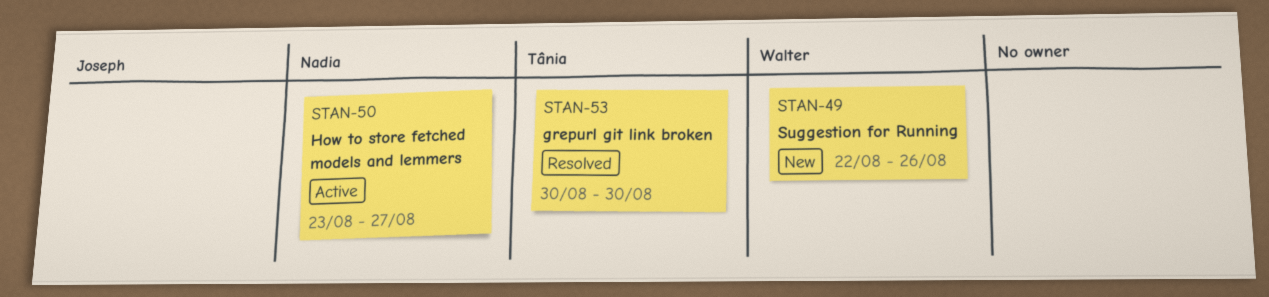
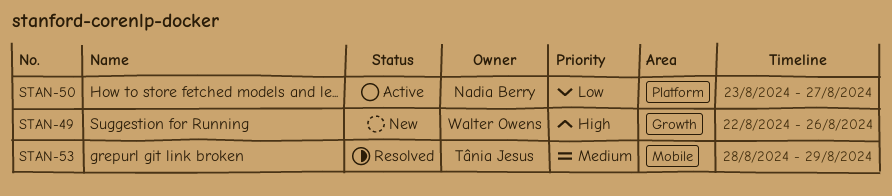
STAN-53, start: Aug 30 -> Aug 28
STAN-53, due: Aug 30 -> Aug 29

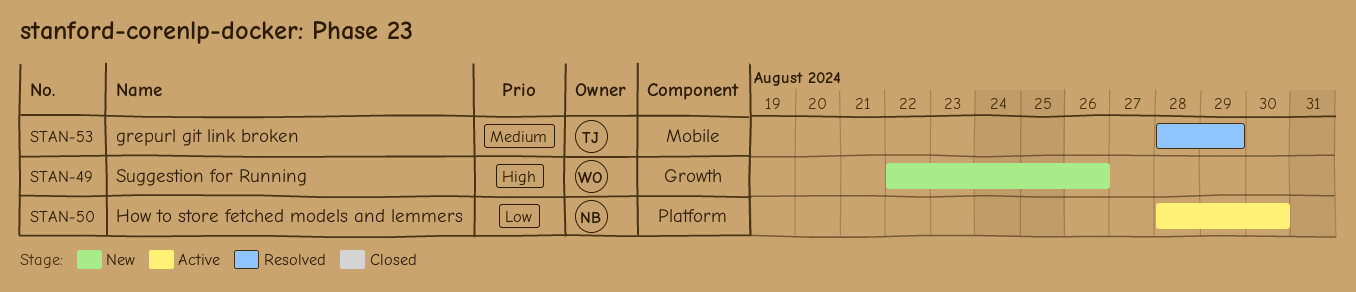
STAN-50, start: Aug 23 -> Aug 28
STAN-50, due: Aug 27 -> Aug 30

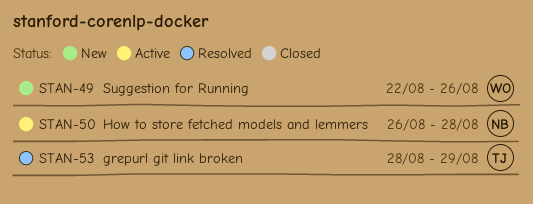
STAN-50, start: Aug 28 -> Aug 26
STAN-50, due: Aug 30 -> Aug 28

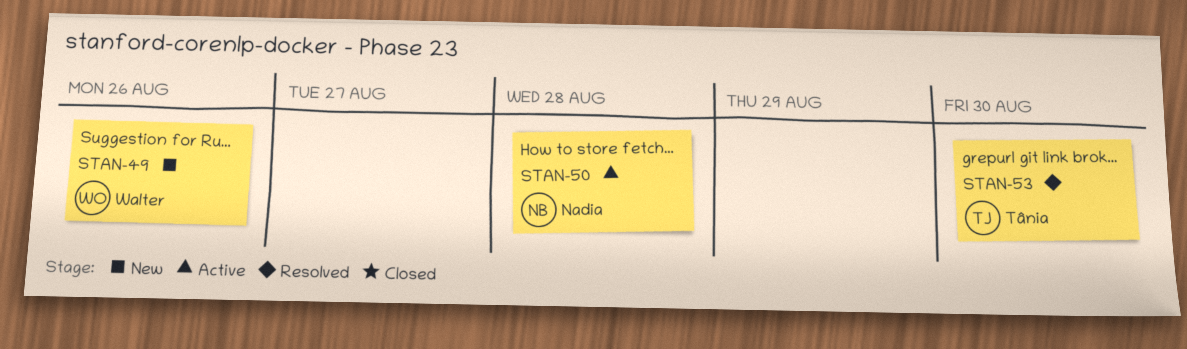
STAN-53, due: Aug 29 -> Aug 30

